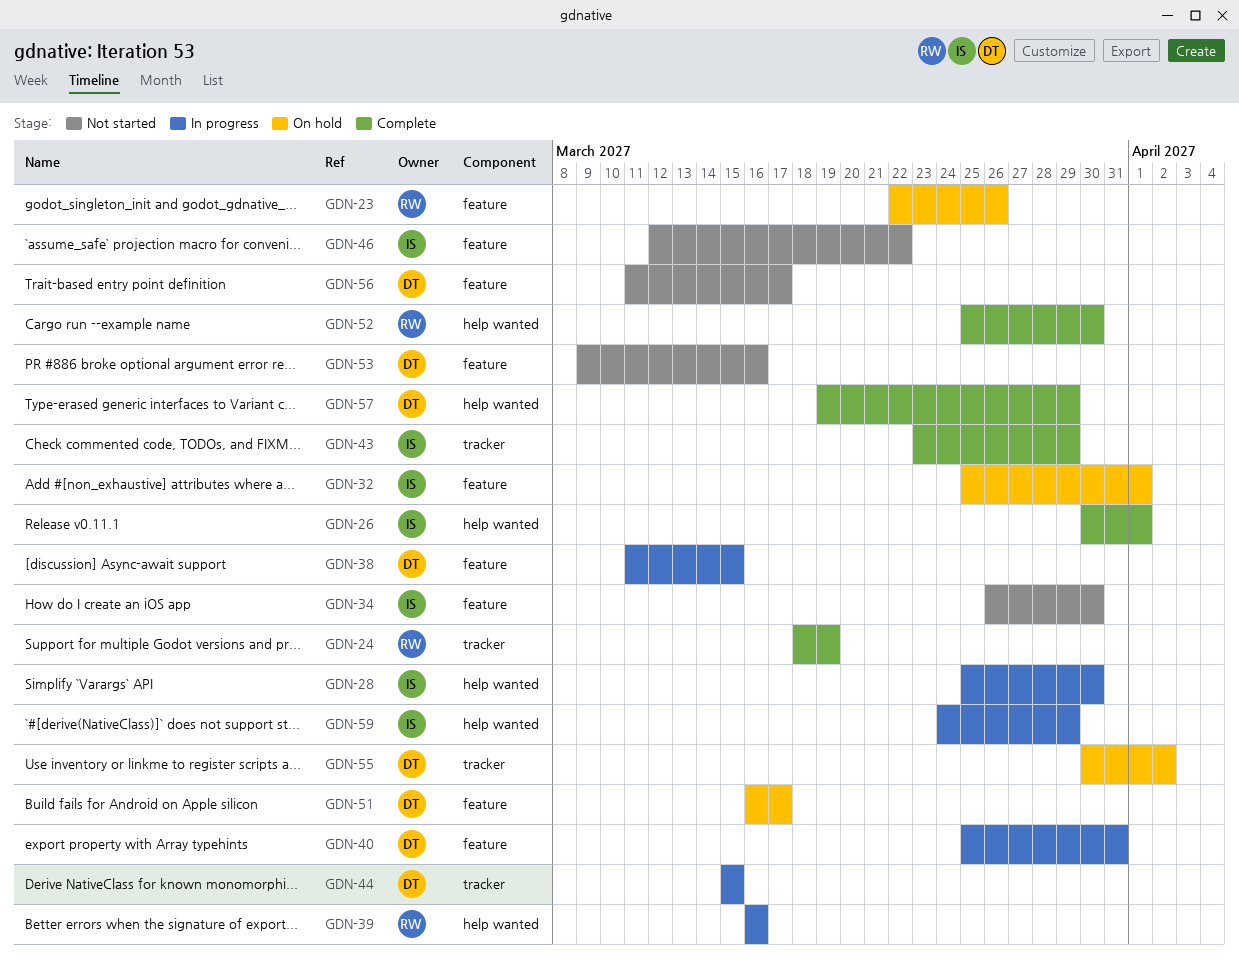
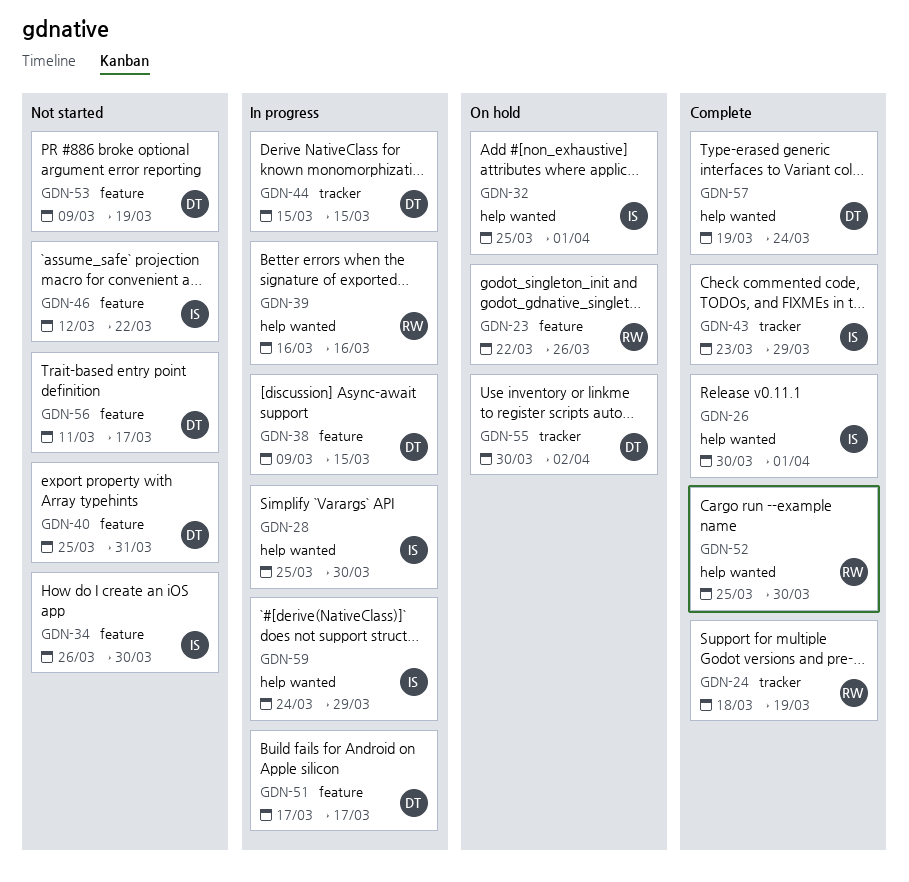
GDN-32, label: feature -> help wanted
GDN-38, start: Mar 11 -> Mar 9
GDN-40, status: In progress -> Not started
GDN-51, status: On hold -> In progress
GDN-51, start: Mar 16 -> Mar 17
GDN-53, due: Mar 16 -> Mar 19
GDN-57, due: Mar 29 -> Mar 24

